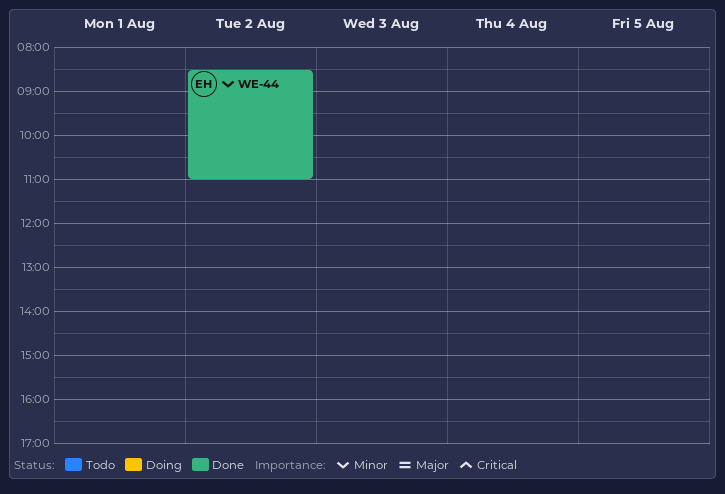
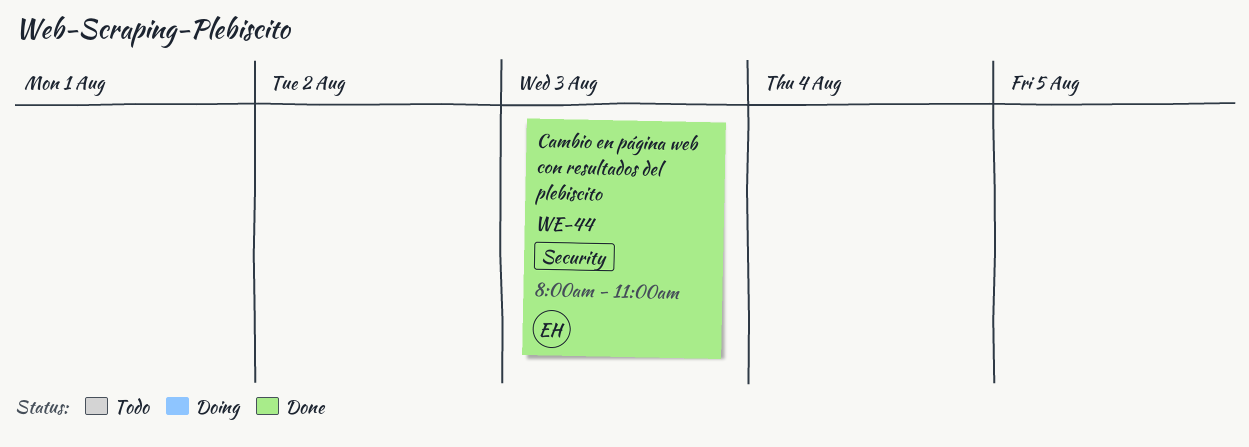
WE-44, day: Aug 2 -> Aug 3
WE-44, begins: 08:30 -> 08:00

